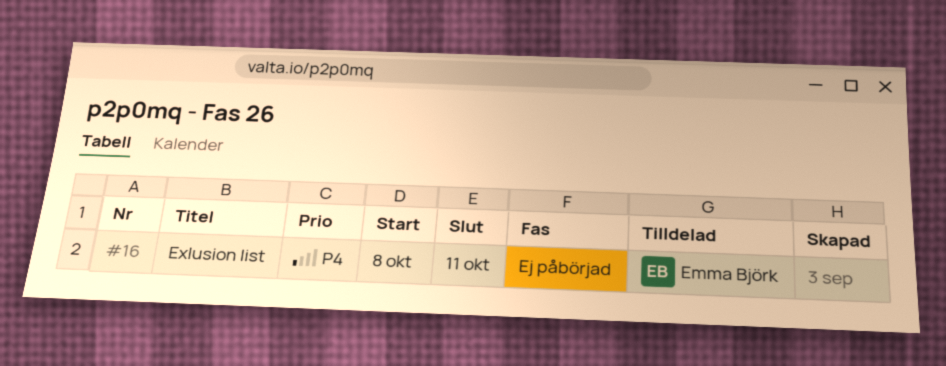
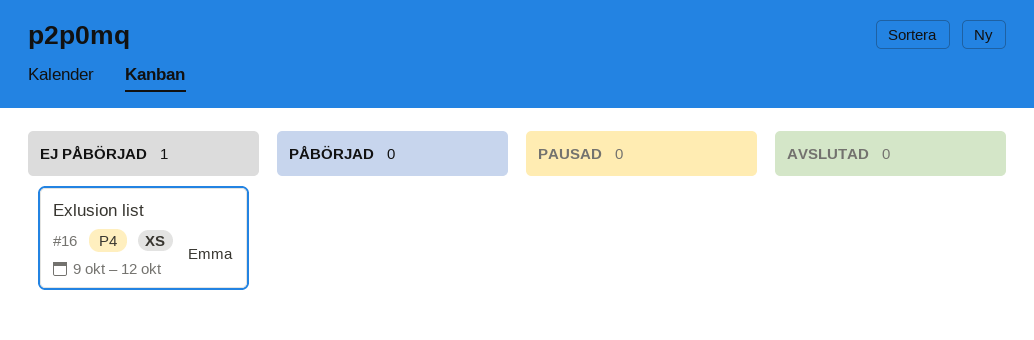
#16, start: Oct 8 -> Oct 9
#16, due: Oct 11 -> Oct 12

